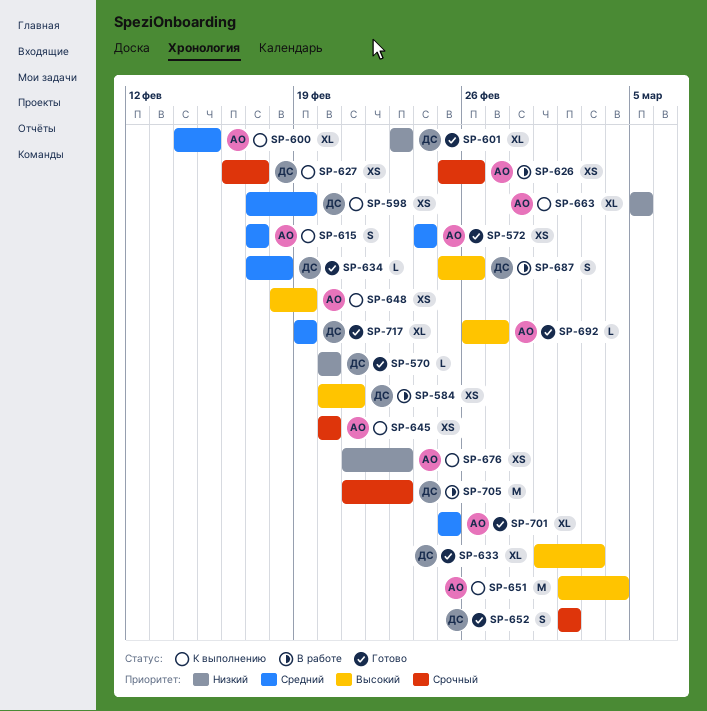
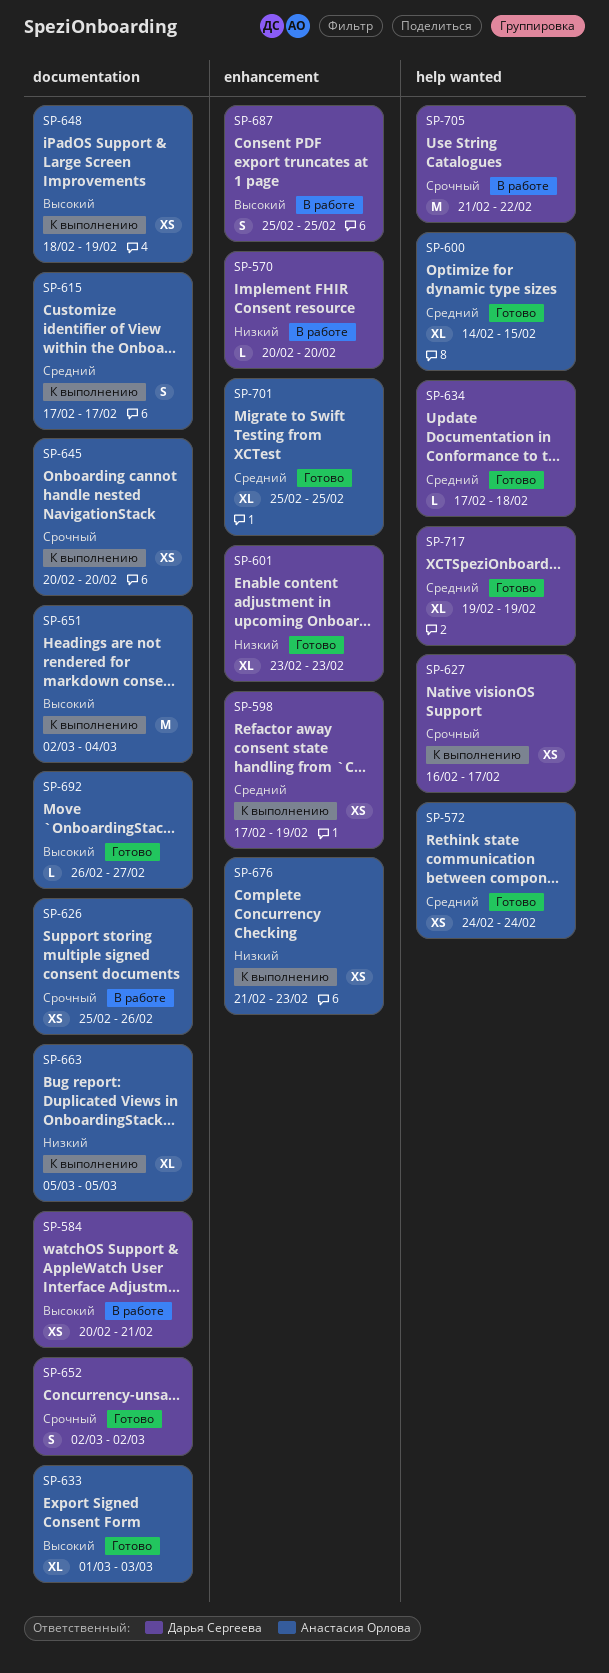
SP-570, status: Готово -> В работе
SP-600, status: К выполнению -> Готово
SP-633, owner: Дарья Сергеева -> Анастасия Орлова
SP-687, due: Feb 26 -> Feb 25
SP-705, due: Feb 23 -> Feb 22

